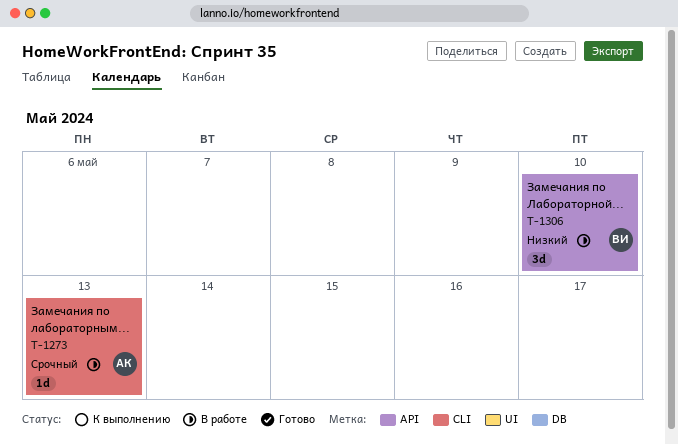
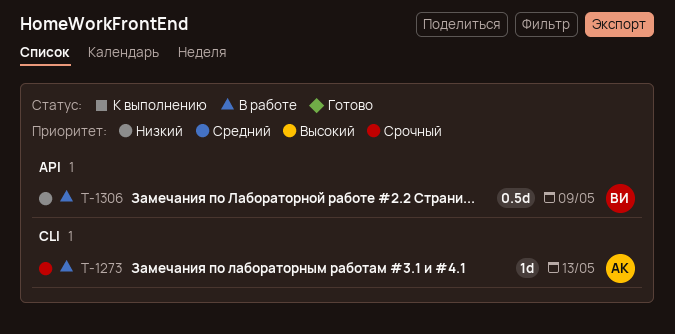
T-1306, estimate: 3d -> 0.5d
T-1306, due: May 10 -> May 9

